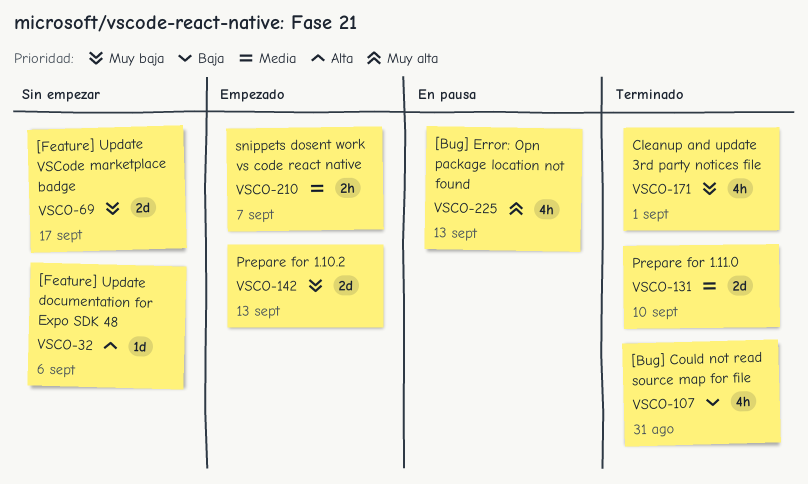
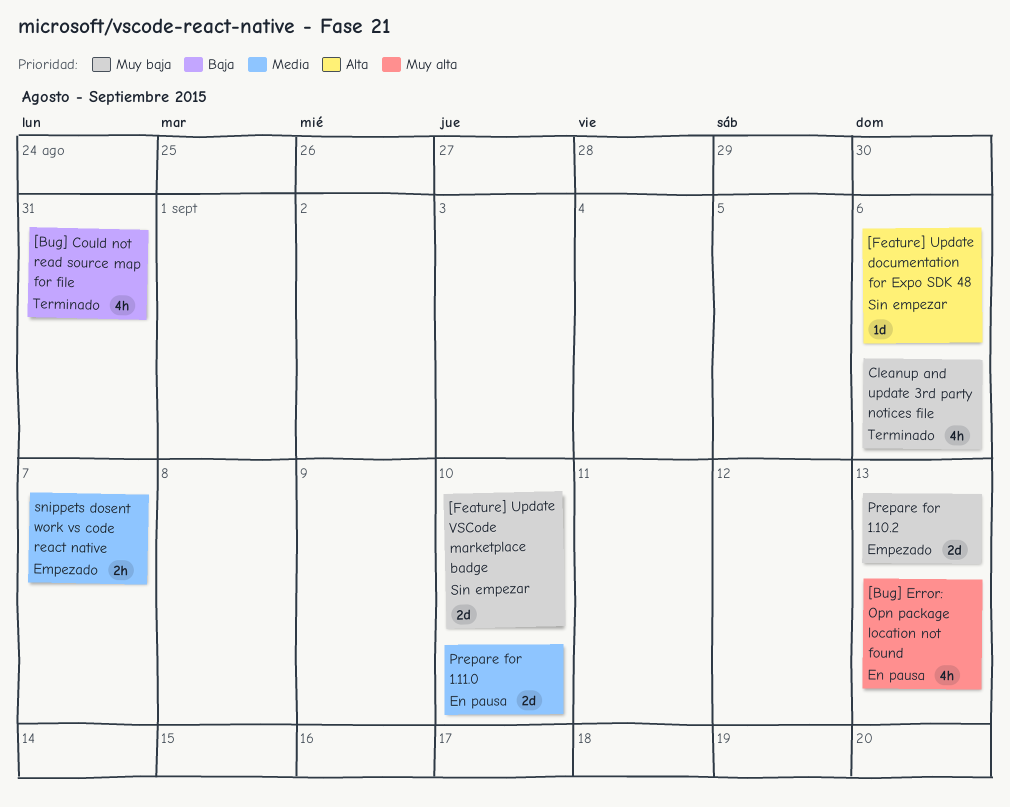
[Feature] Update VSCode marketplace badge, due: Sep 17 -> Sep 10
Cleanup and update 3rd party notices file, due: Sep 1 -> Sep 6
Prepare for 1.11.0, status: Terminado -> En pausa

